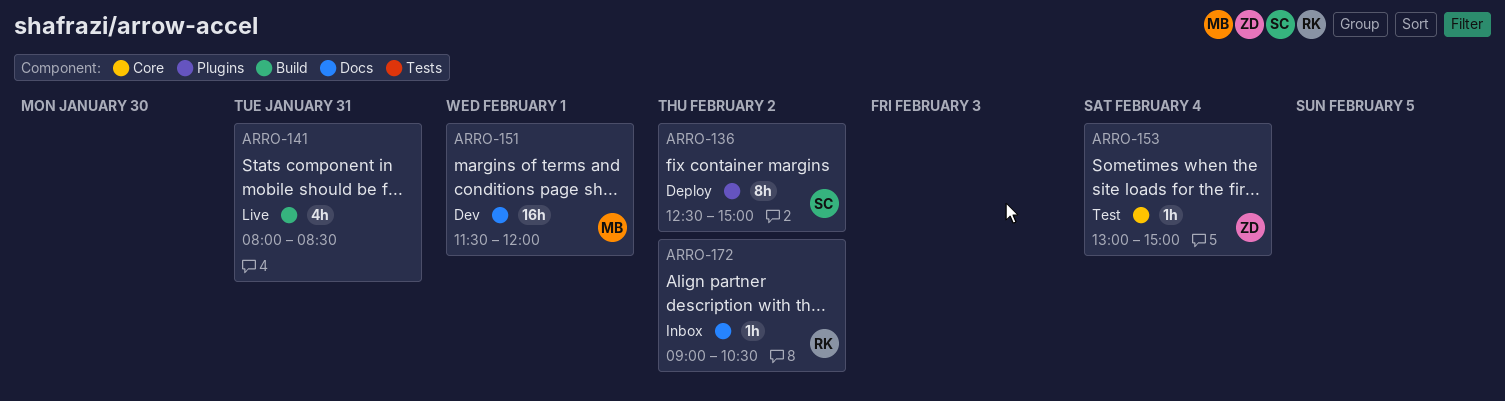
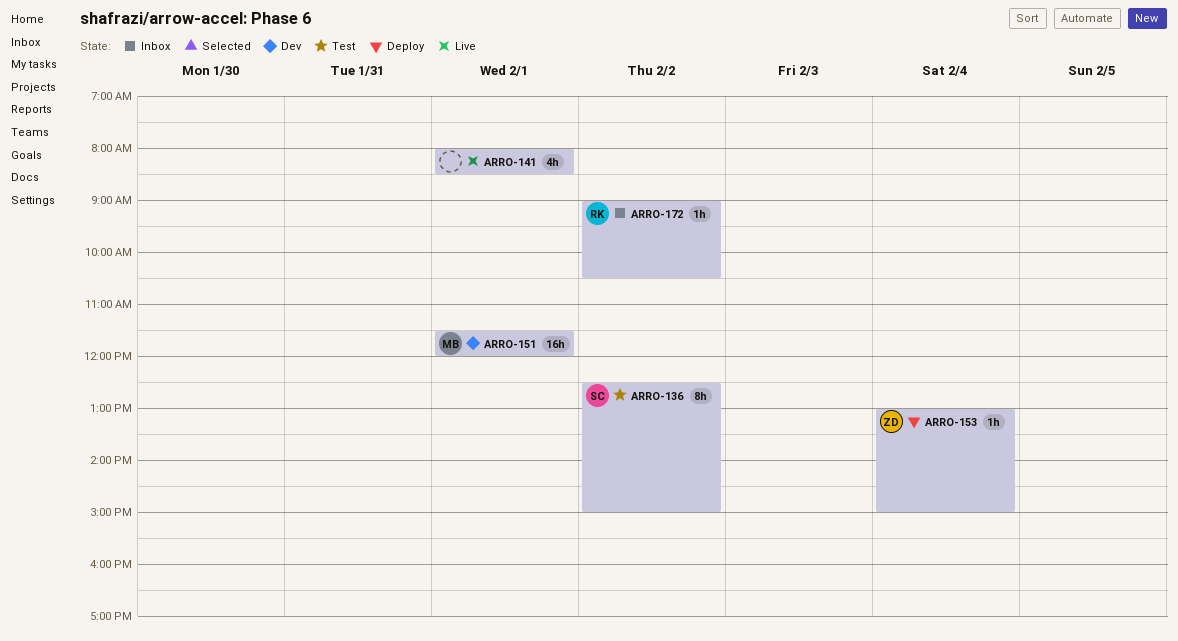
ARRO-136, status: Deploy -> Test
ARRO-141, day: Jan 31 -> Feb 1
ARRO-153, status: Test -> Deploy

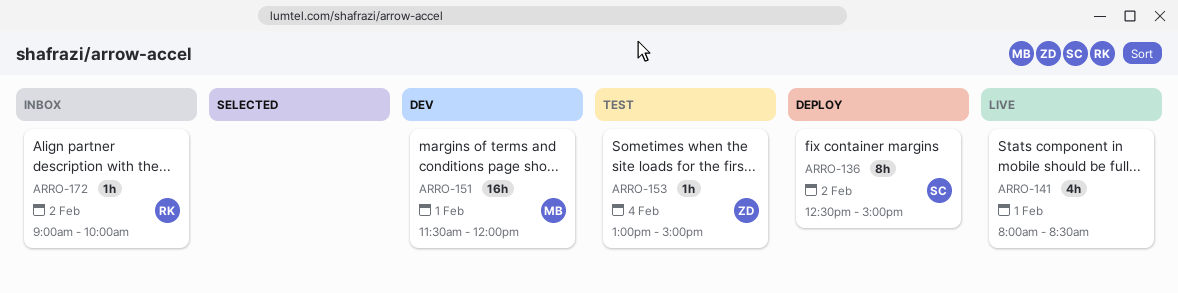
ARRO-136, status: Test -> Deploy
ARRO-153, status: Deploy -> Test
ARRO-172, ends: 10:30 -> 10:00

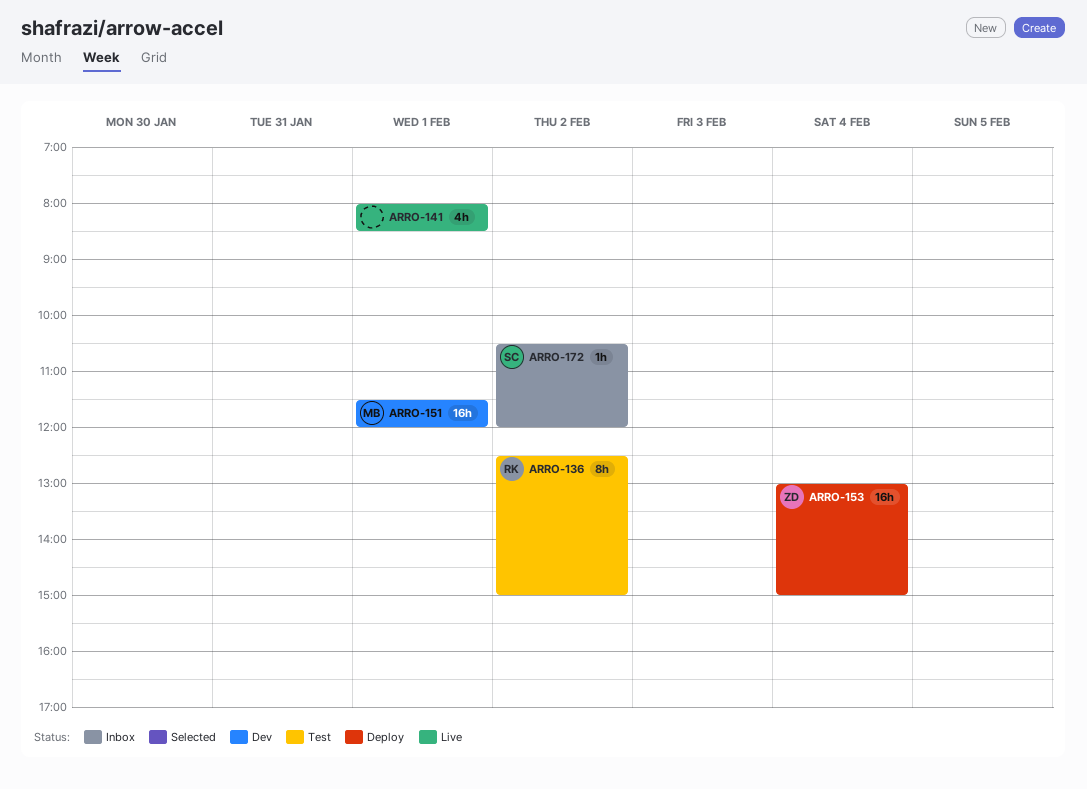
ARRO-136, status: Deploy -> Test
ARRO-136, owner: SC -> RK
ARRO-153, status: Test -> Deploy
ARRO-153, estimate: 1h -> 16h
ARRO-172, owner: RK -> SC
ARRO-172, begins: 09:00 -> 10:30
ARRO-172, ends: 10:00 -> 12:00

